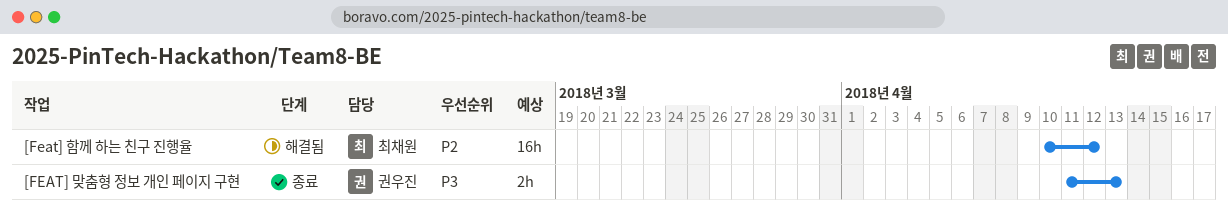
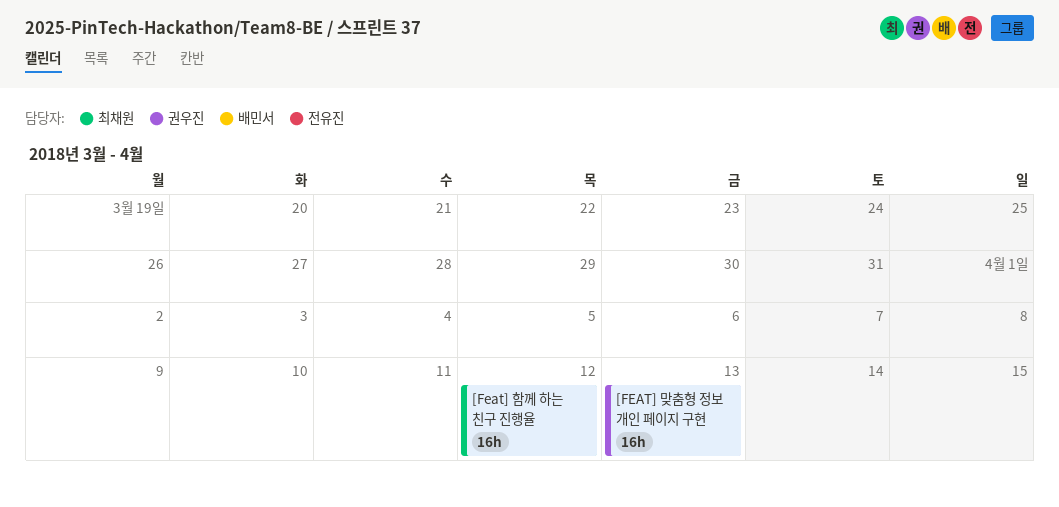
[FEAT] 맞춤형 정보 개인 페이지 구현, estimate: 2h -> 16h

